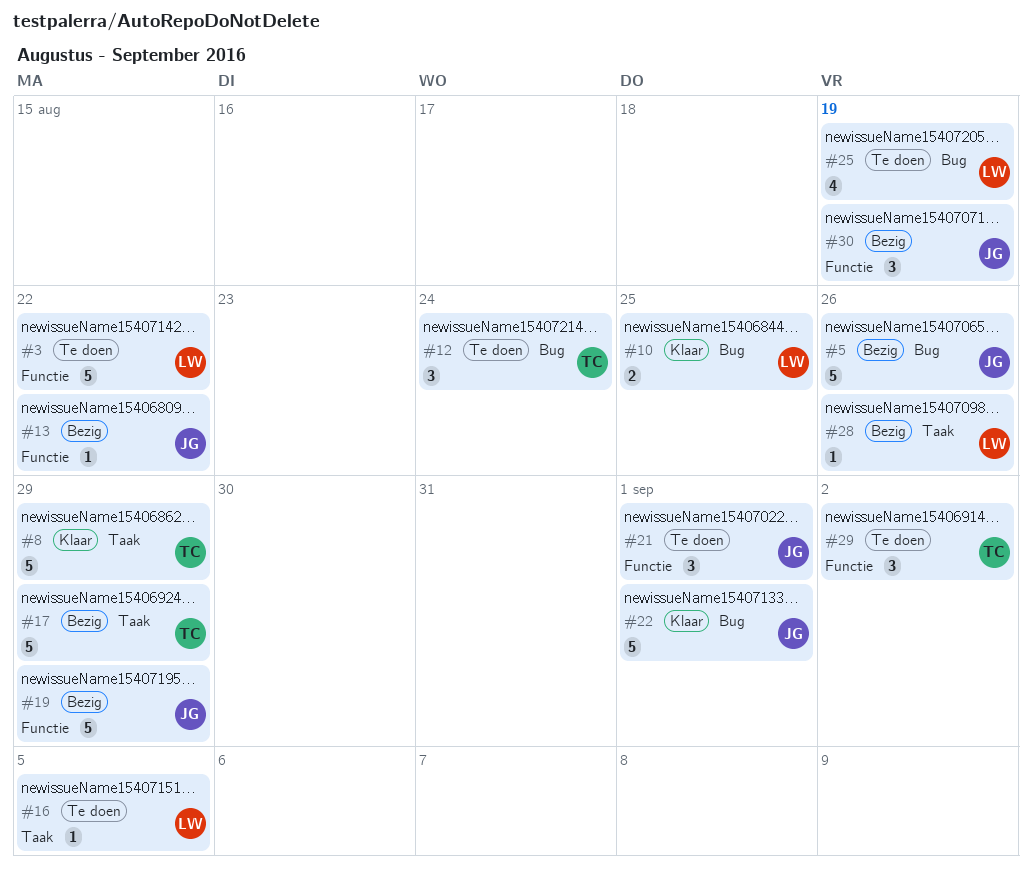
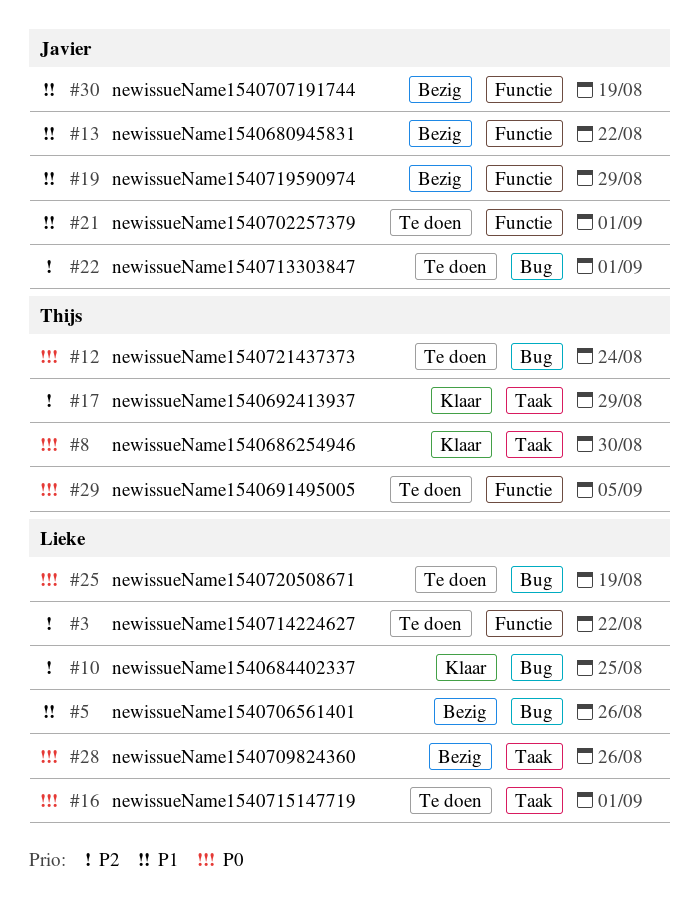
#5, owner: Javier -> Lieke
#8, due: Aug 29 -> Aug 30
#16, due: Sep 5 -> Sep 1
#17, status: Bezig -> Klaar
#22, status: Klaar -> Te doen
#29, due: Sep 2 -> Sep 5

